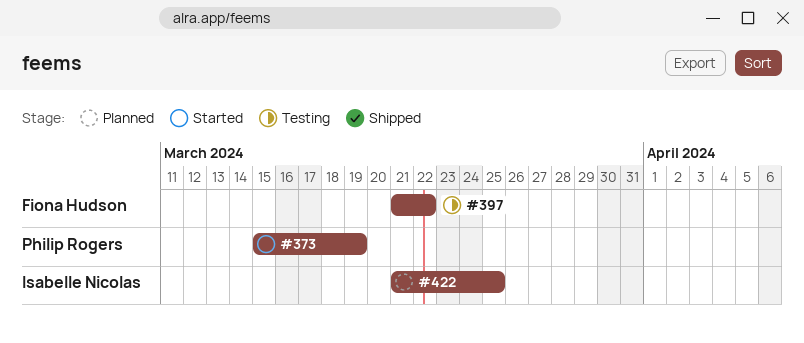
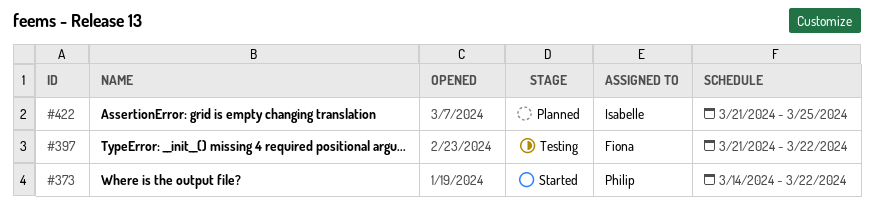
#373, start: Mar 15 -> Mar 14
#373, due: Mar 19 -> Mar 22

